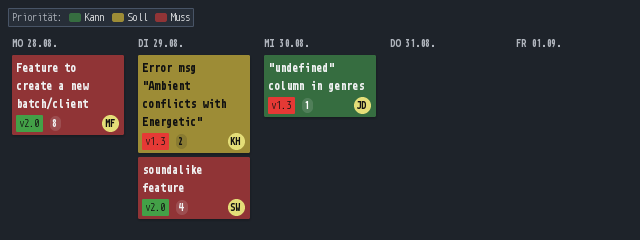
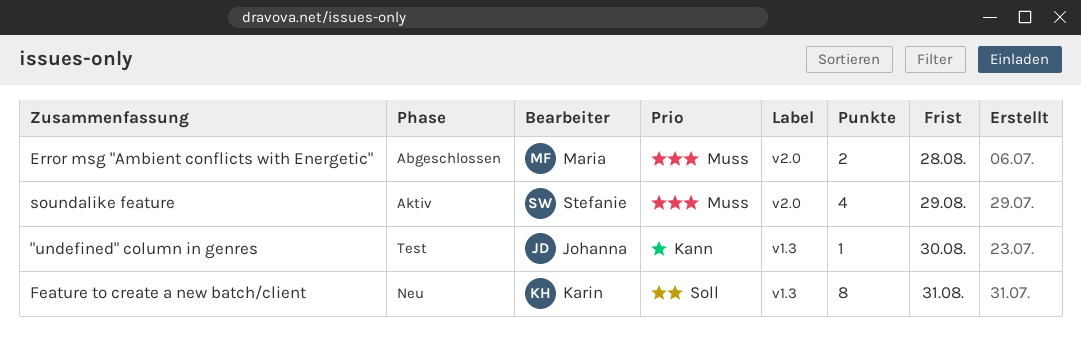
Error msg "Ambient conflicts with Energetic", owner: Karin -> Maria
Error msg "Ambient conflicts with Energetic", priority: Soll -> Muss
Error msg "Ambient conflicts with Energetic", label: v1.3 -> v2.0
Error msg "Ambient conflicts with Energetic", due: Aug 29 -> Aug 28
Feature to create a new batch/client, owner: Maria -> Karin
Feature to create a new batch/client, priority: Muss -> Soll
Feature to create a new batch/client, label: v2.0 -> v1.3
Feature to create a new batch/client, due: Aug 28 -> Aug 31

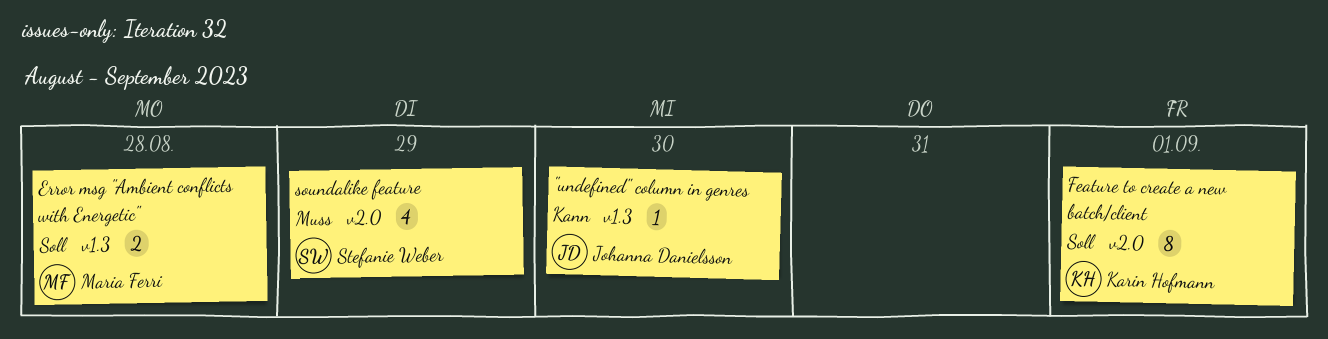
Error msg "Ambient conflicts with Energetic", priority: Muss -> Soll
Error msg "Ambient conflicts with Energetic", label: v2.0 -> v1.3
Feature to create a new batch/client, label: v1.3 -> v2.0
Feature to create a new batch/client, due: Aug 31 -> Sep 1

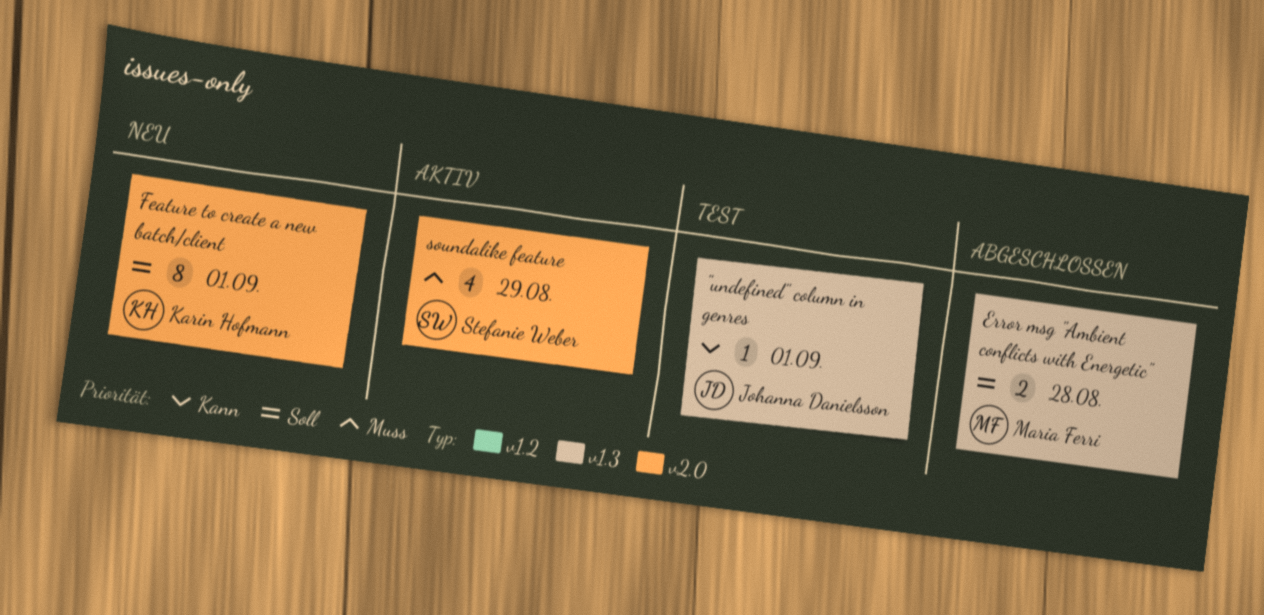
"undefined" column in genres, due: Aug 30 -> Sep 1

